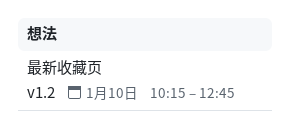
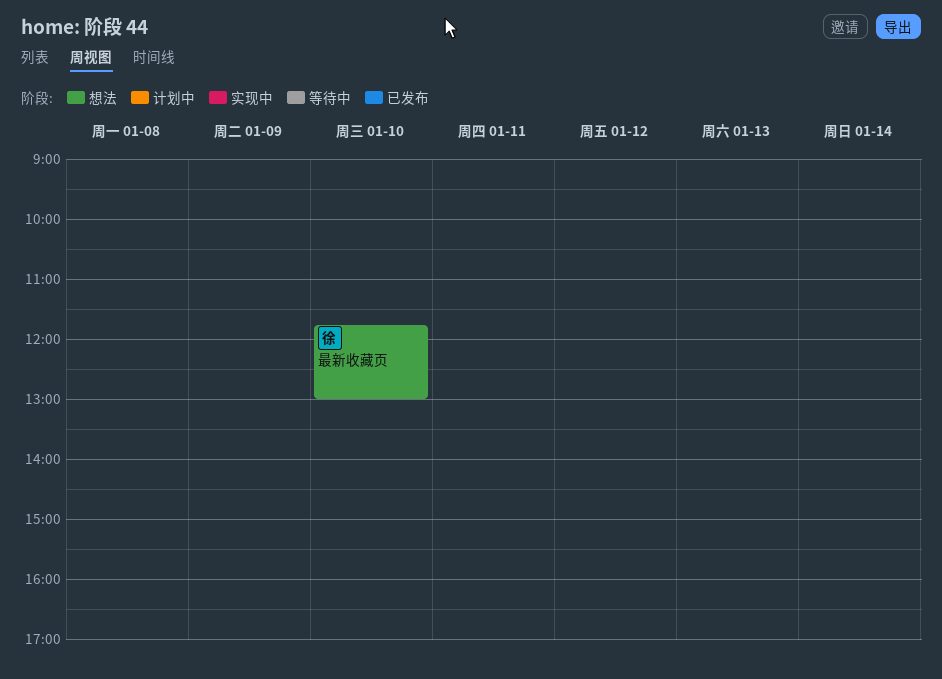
最新收藏页, begins: 10:15 -> 11:45
最新收藏页, ends: 12:45 -> 13:00

